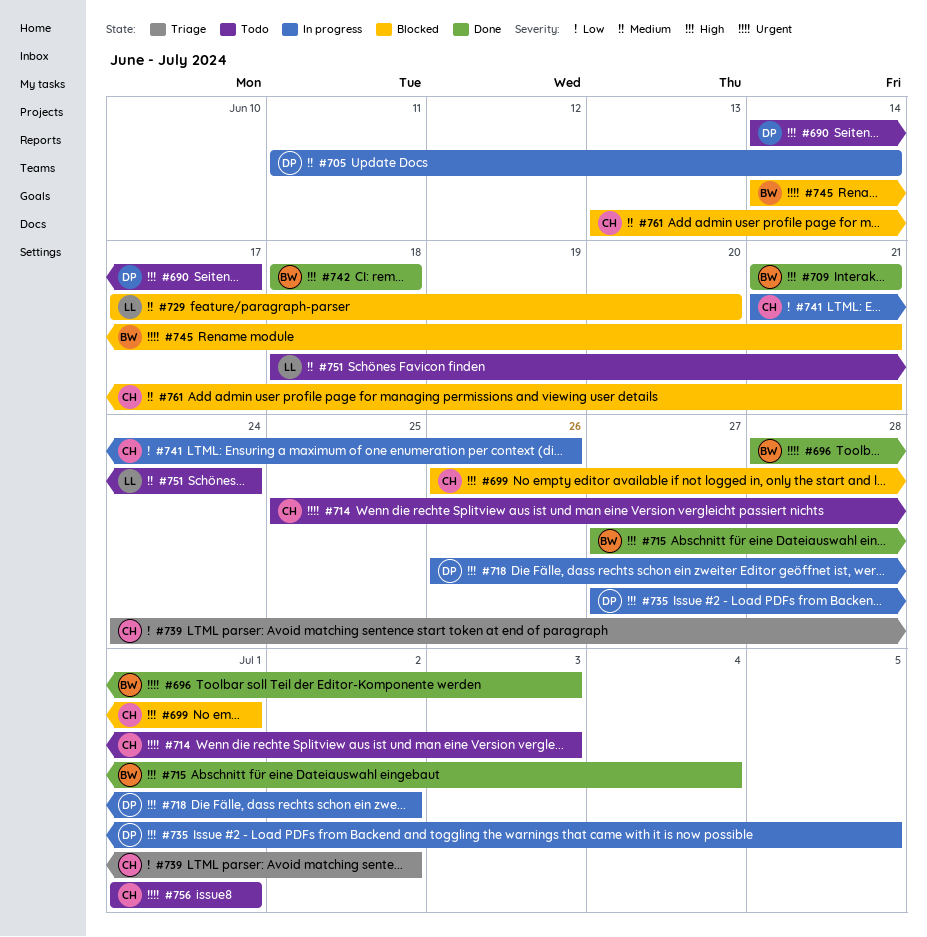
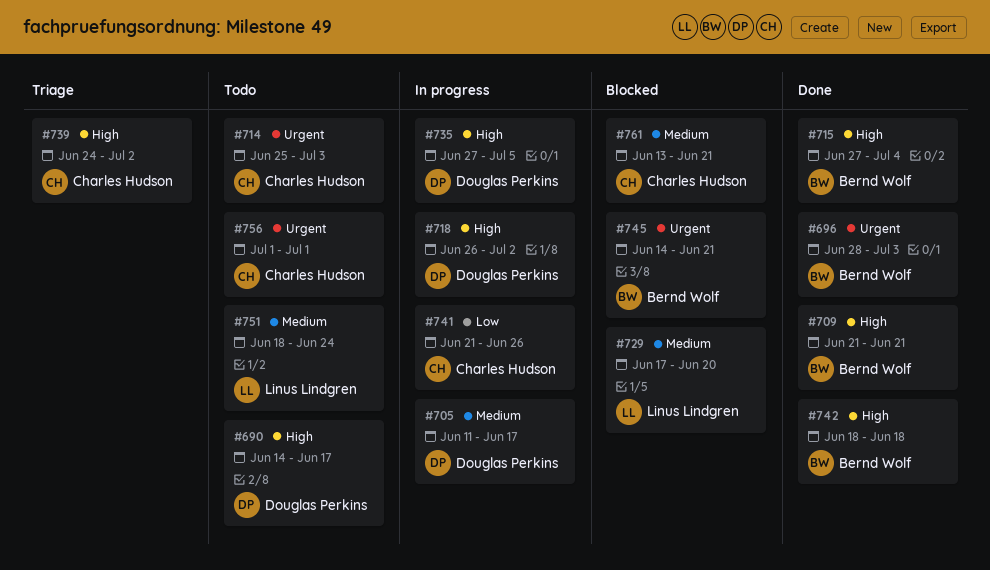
#699: present -> none
#705, due: Jun 14 -> Jun 17
#739, priority: Low -> High

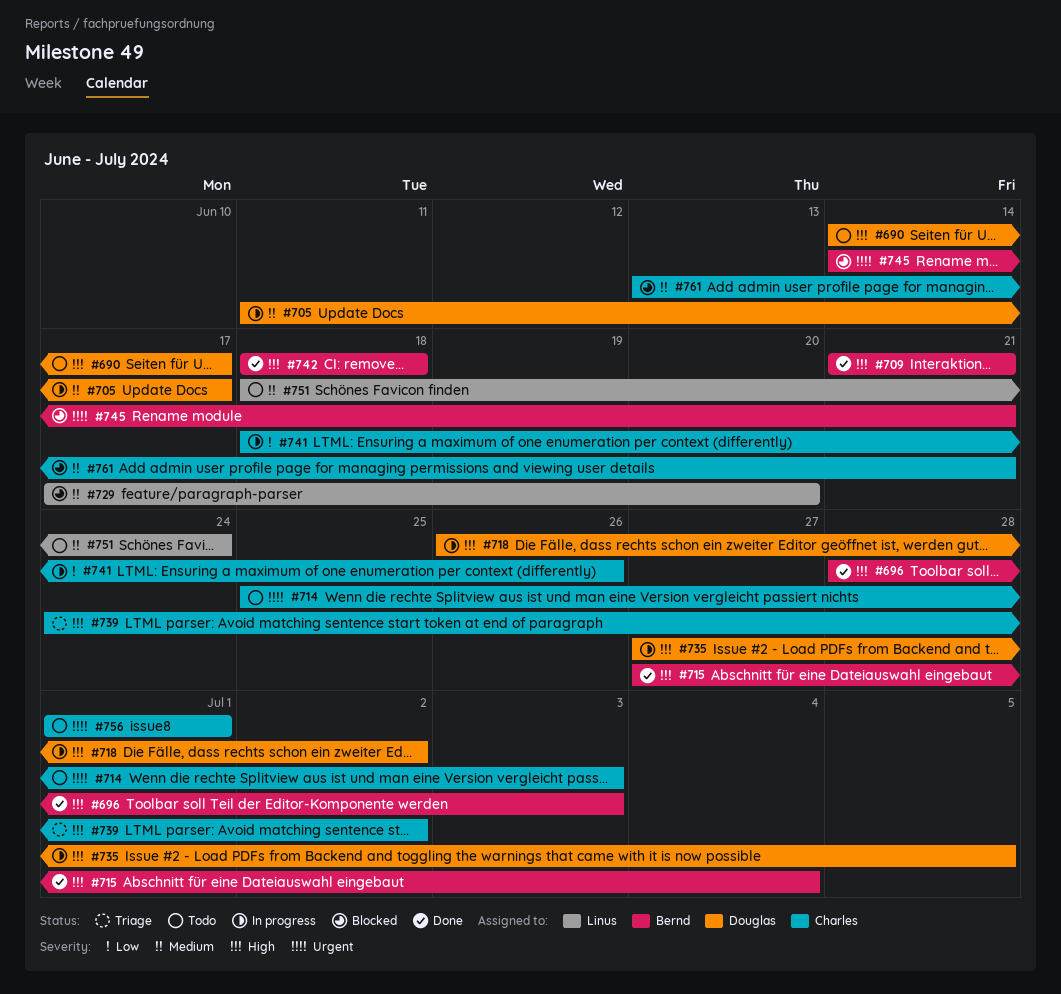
#696, priority: Urgent -> High
#741, start: Jun 21 -> Jun 18

